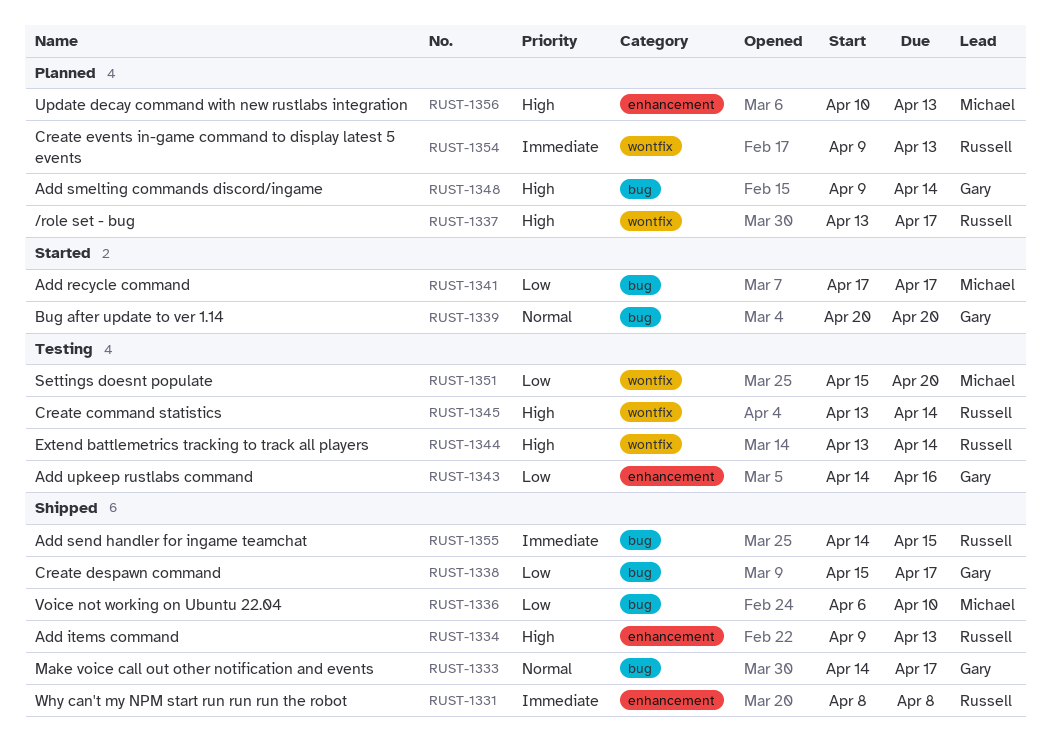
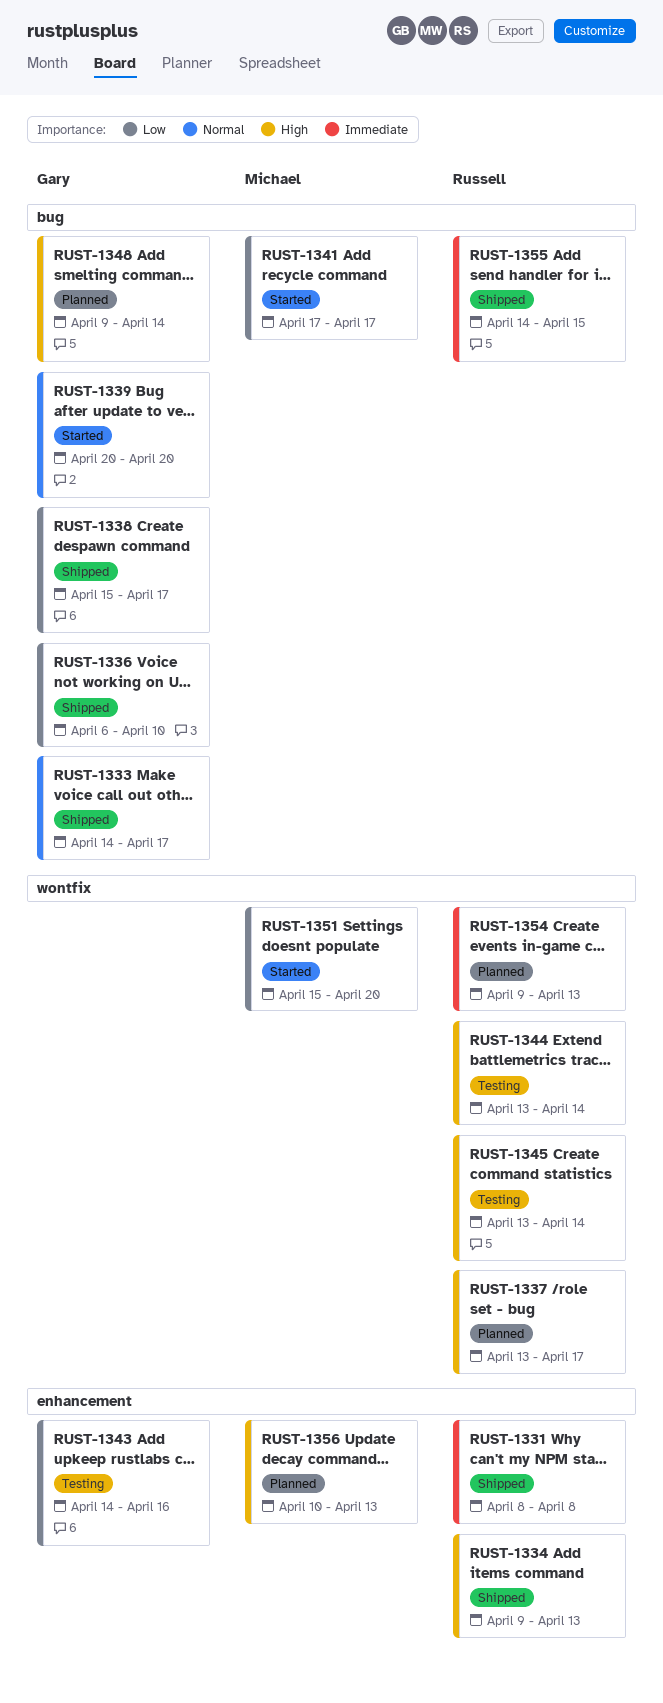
RUST-1336, owner: Michael -> Gary
RUST-1351, status: Testing -> Started

